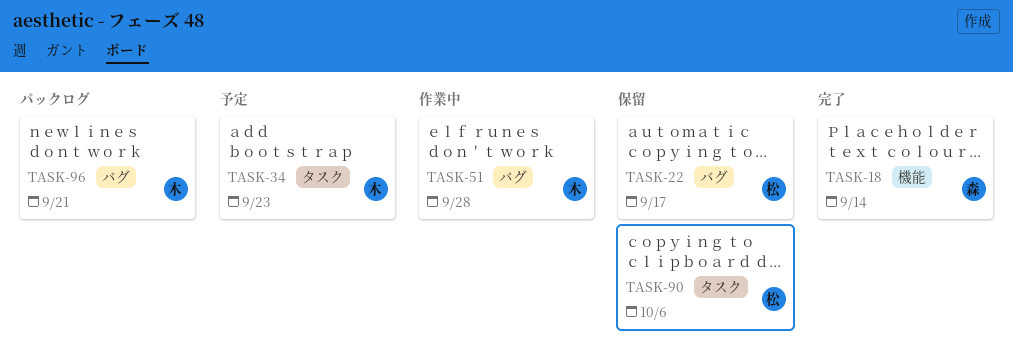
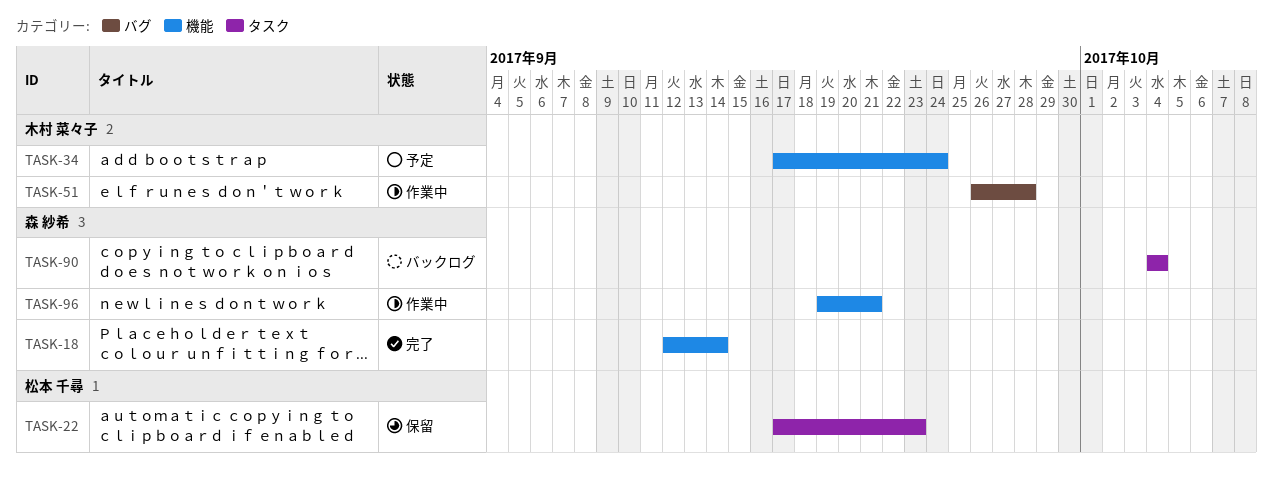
TASK-22, label: バグ -> タスク
TASK-22, due: Sep 17 -> Sep 23
TASK-34, label: タスク -> 機能
TASK-34, due: Sep 23 -> Sep 24
TASK-90, status: 保留 -> バックログ
TASK-90, owner: 松本 千尋 -> 森 紗希
TASK-90, due: Oct 6 -> Oct 4
TASK-96, status: バックログ -> 作業中
TASK-96, owner: 木村 菜々子 -> 森 紗希
TASK-96, label: バグ -> 機能

